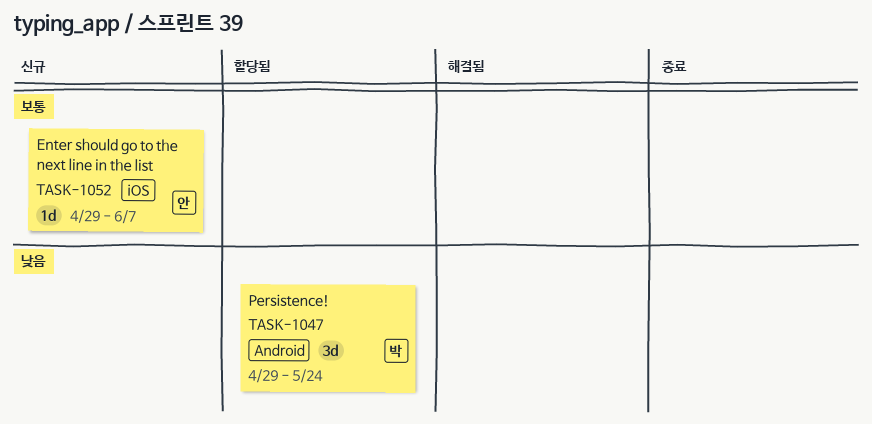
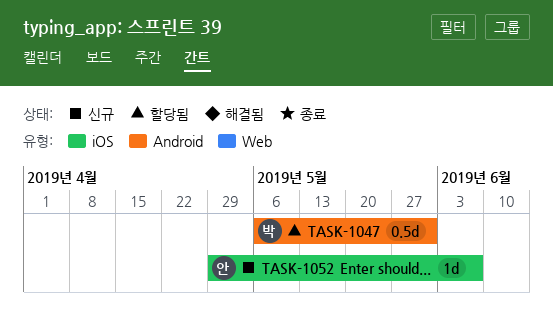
TASK-1047, estimate: 3d -> 0.5d
TASK-1047, start: Apr 29 -> May 6
TASK-1047, due: May 24 -> May 31

